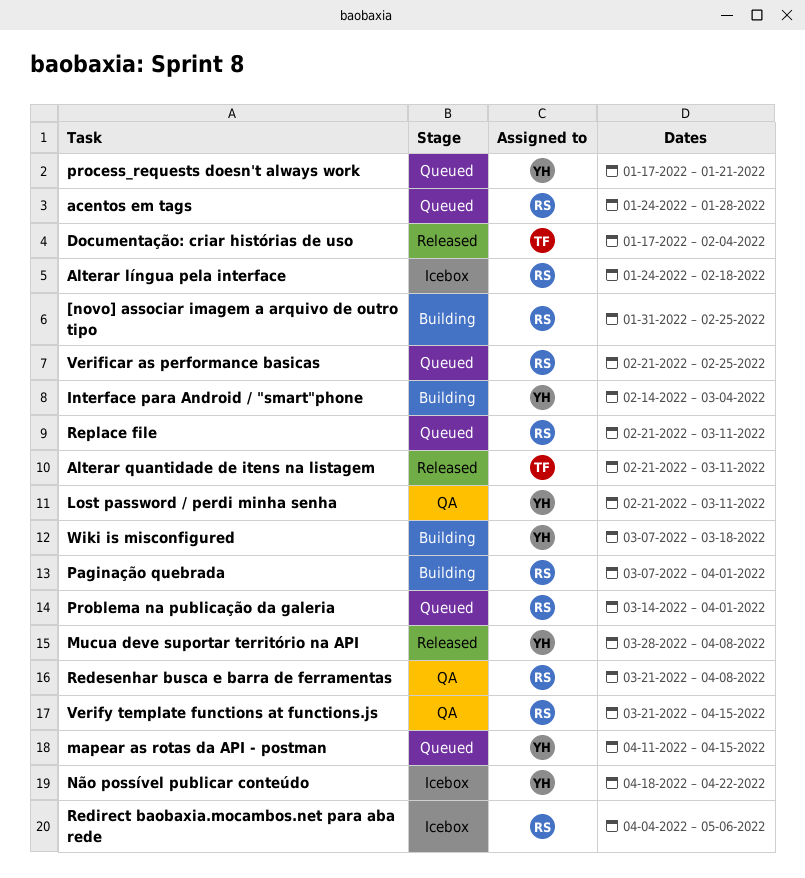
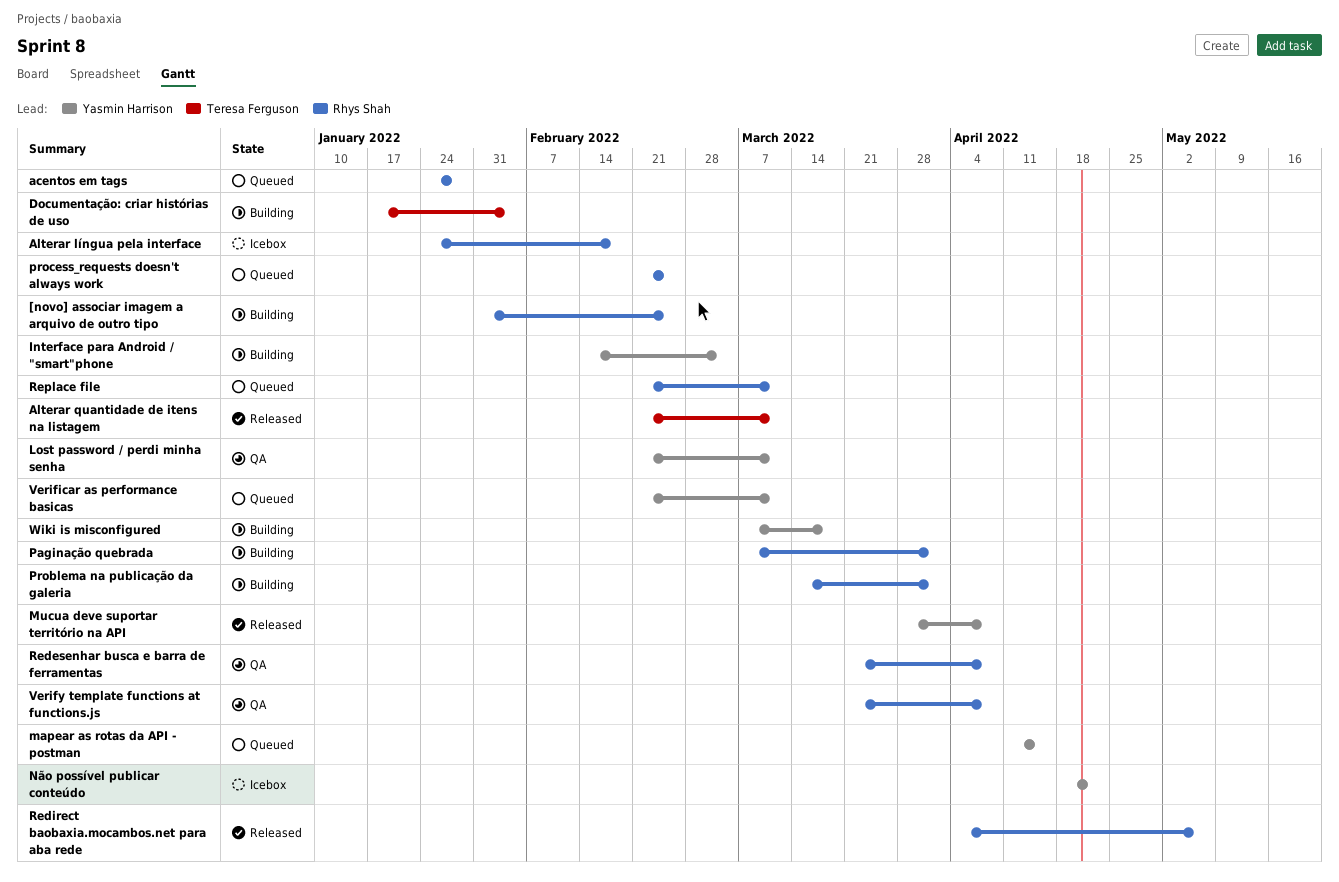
Documentação: criar histórias de uso, status: Released -> Building
Problema na publicação da galeria, status: Queued -> Building
process_requests doesn't always work, owner: Yasmin Harrison -> Rhys Shah
process_requests doesn't always work, start: Jan 17 -> Feb 21
process_requests doesn't always work, due: Jan 21 -> Feb 25
Redirect baobaxia.mocambos.net para aba rede, status: Icebox -> Released
Verificar as performance basicas, owner: Rhys Shah -> Yasmin Harrison
Verificar as performance basicas, due: Feb 25 -> Mar 11
Verify template functions at functions.js, due: Apr 15 -> Apr 8

